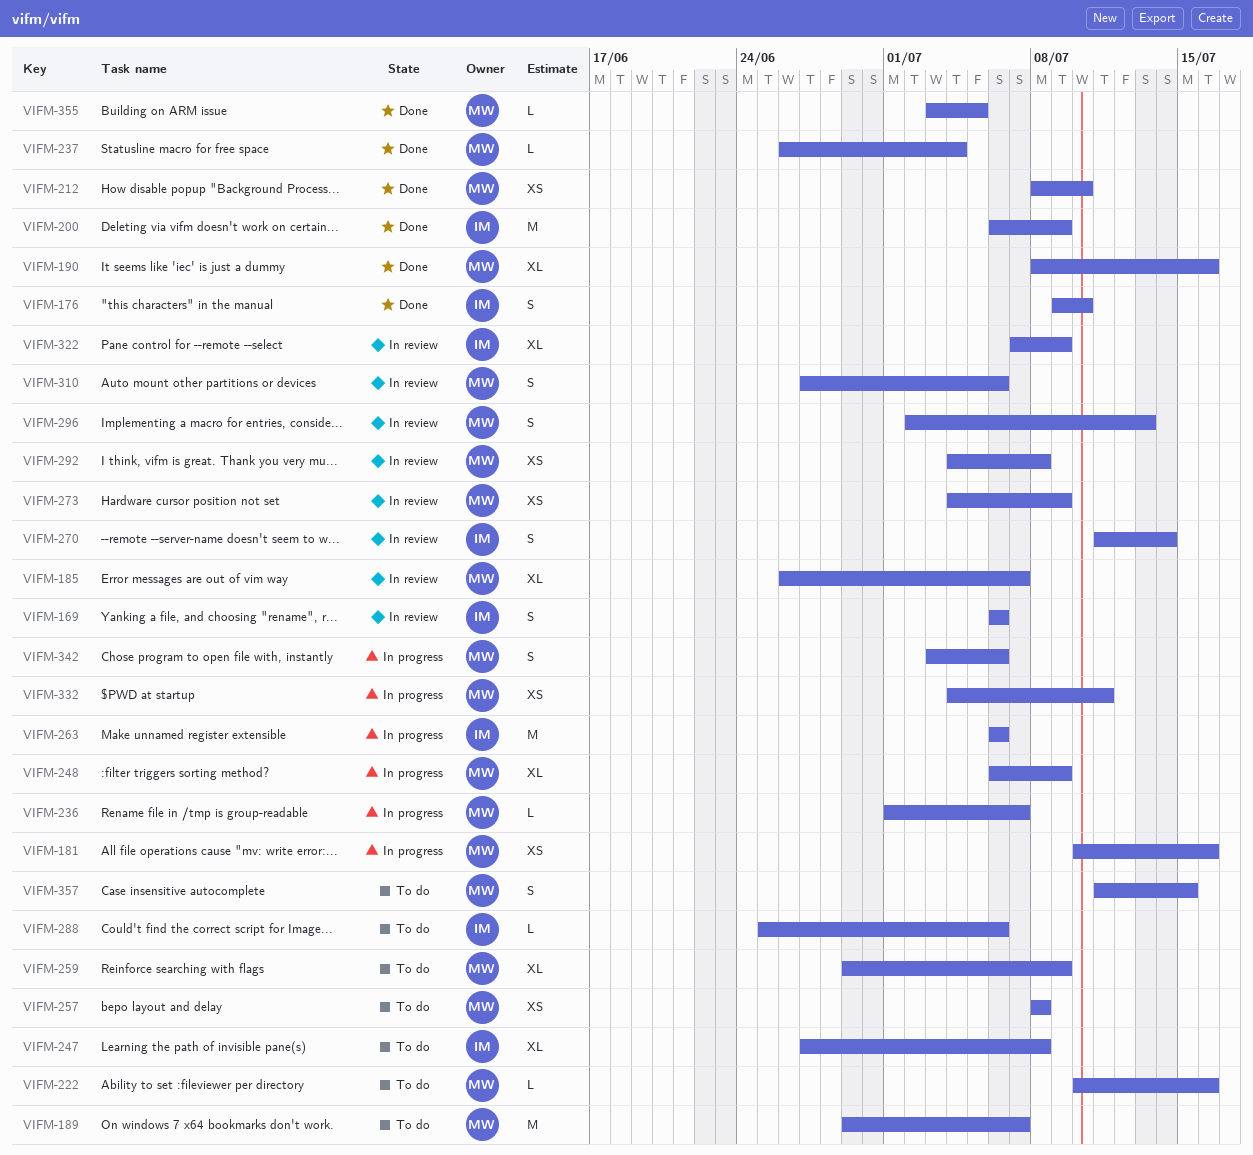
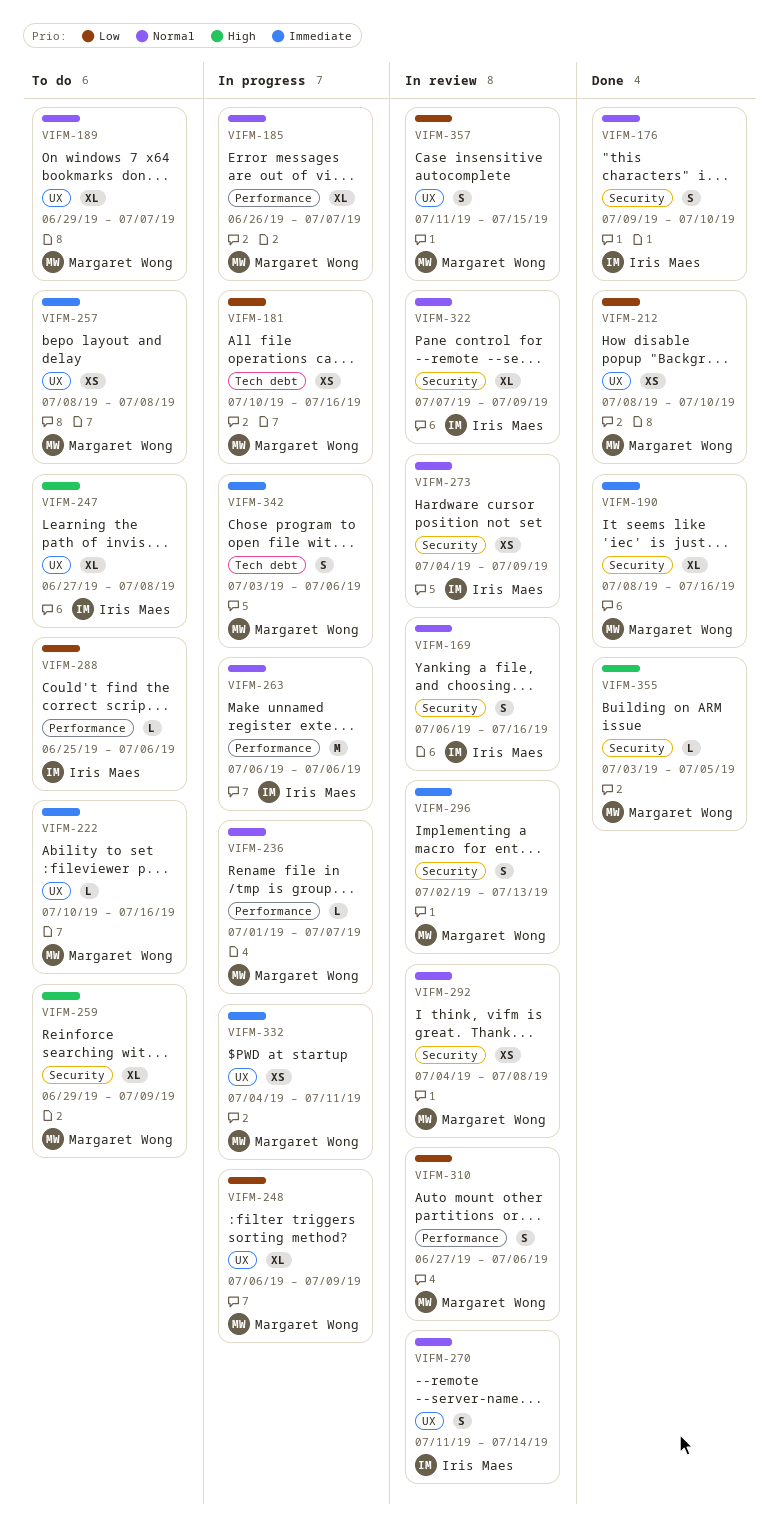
VIFM-169, due: Jul 6 -> Jul 16
VIFM-185, status: In review -> In progress
VIFM-189, estimate: M -> XL
VIFM-200: present -> none
VIFM-237: present -> none
VIFM-273, owner: Margaret Wong -> Iris Maes
VIFM-357, status: To do -> In review

